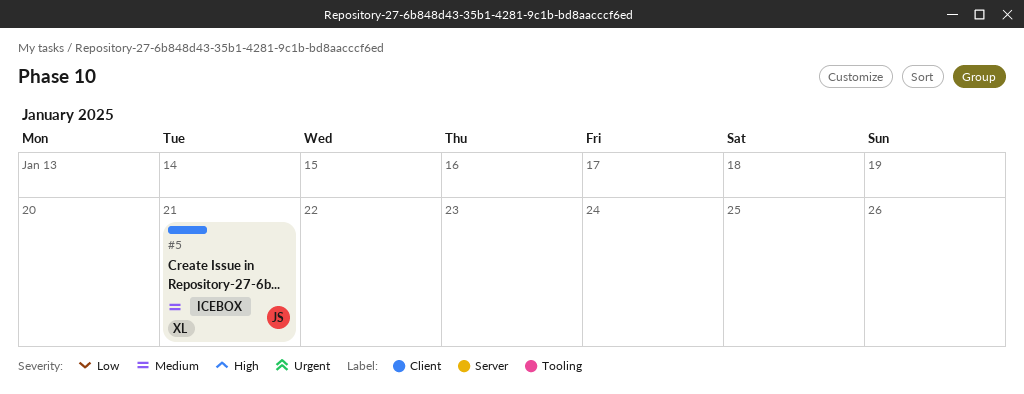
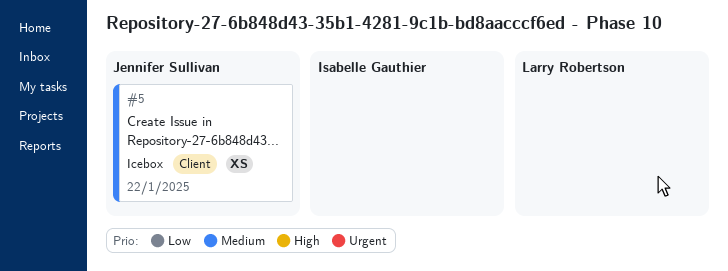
#5, estimate: XL -> XS
#5, due: Jan 21 -> Jan 22

